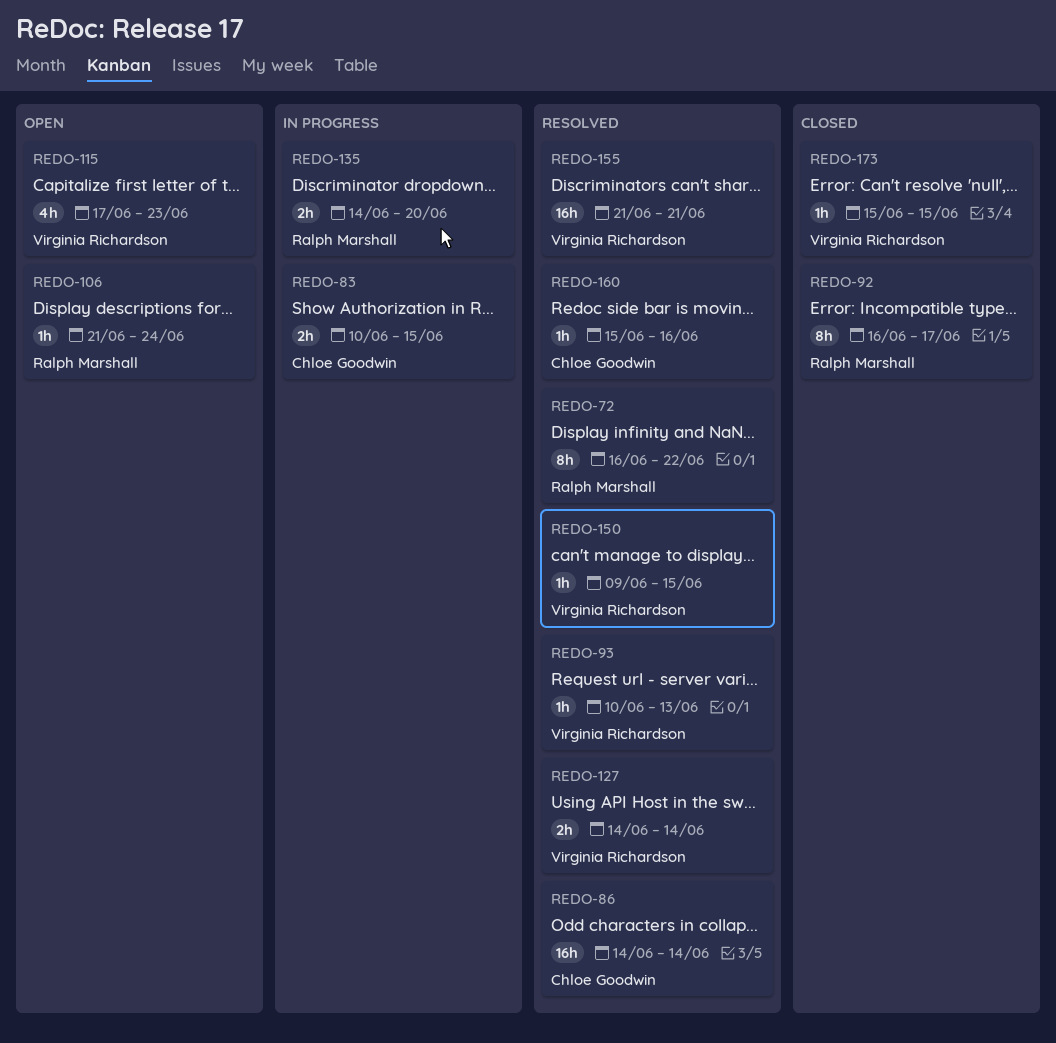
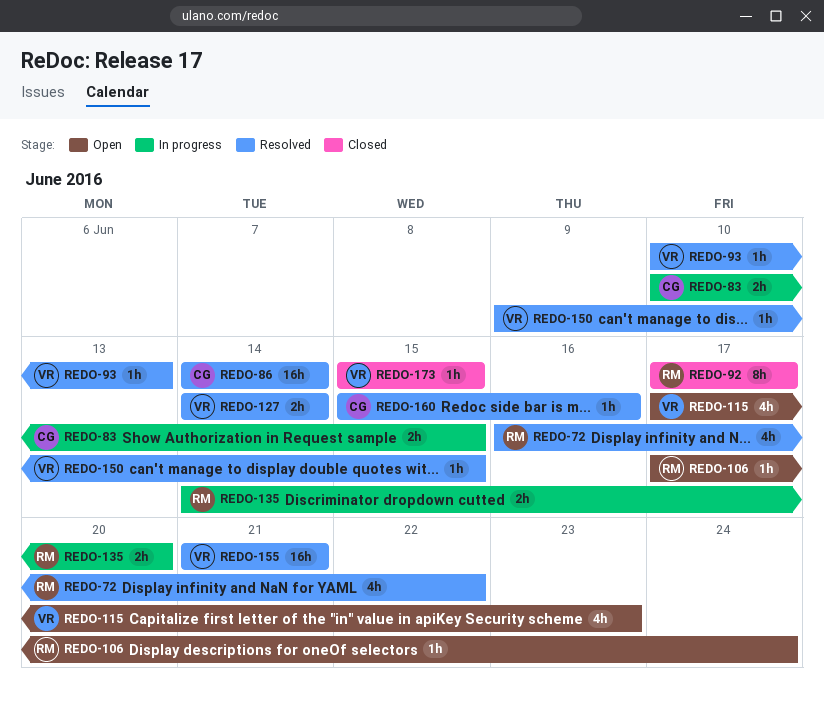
REDO-72, estimate: 8h -> 4h
REDO-92, start: Jun 16 -> Jun 17
REDO-106, start: Jun 21 -> Jun 17

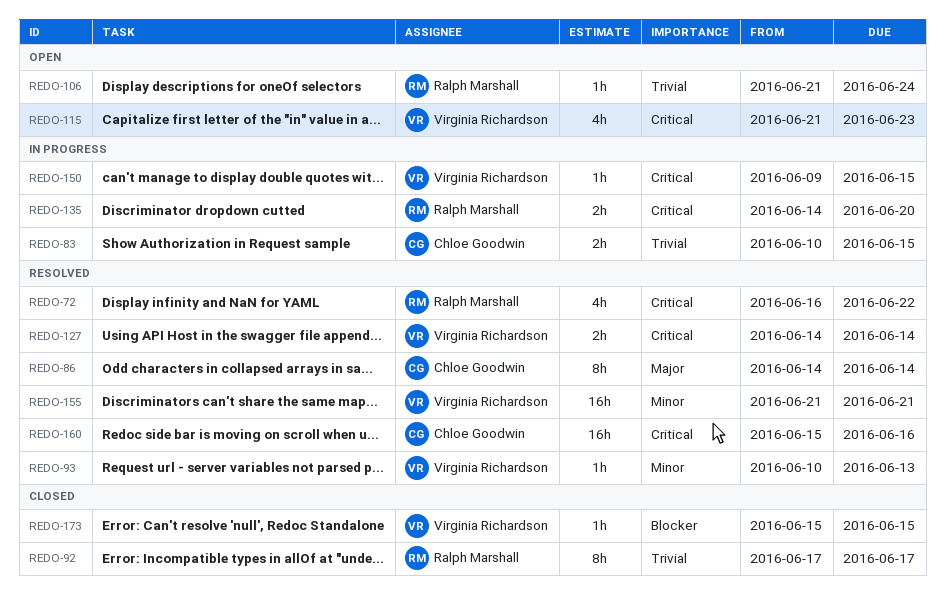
REDO-86, estimate: 16h -> 8h
REDO-106, start: Jun 17 -> Jun 21
REDO-115, start: Jun 17 -> Jun 21
REDO-150, status: Resolved -> In progress
REDO-160, estimate: 1h -> 16h

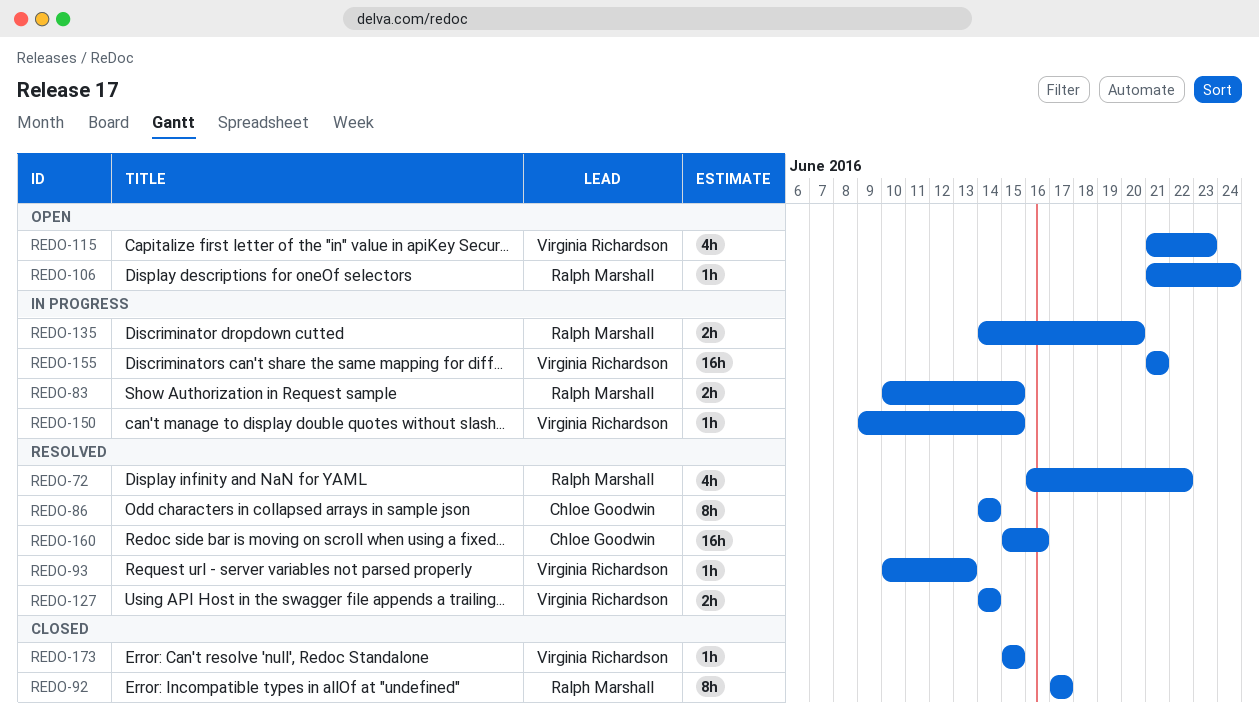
REDO-83, owner: Chloe Goodwin -> Ralph Marshall
REDO-155, status: Resolved -> In progress

